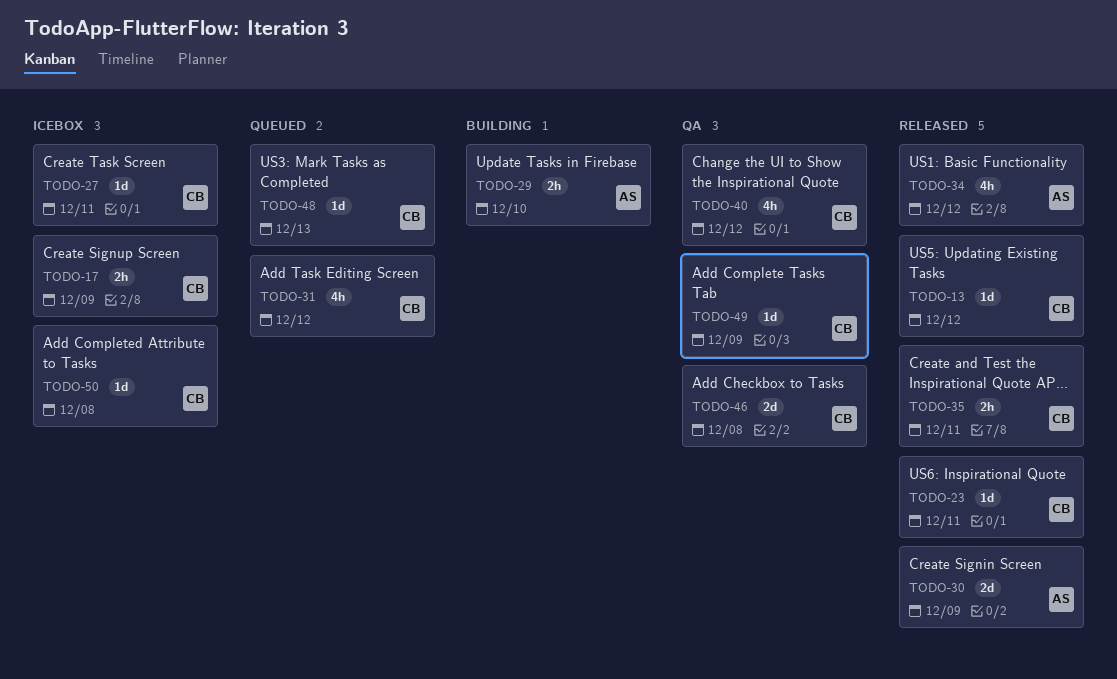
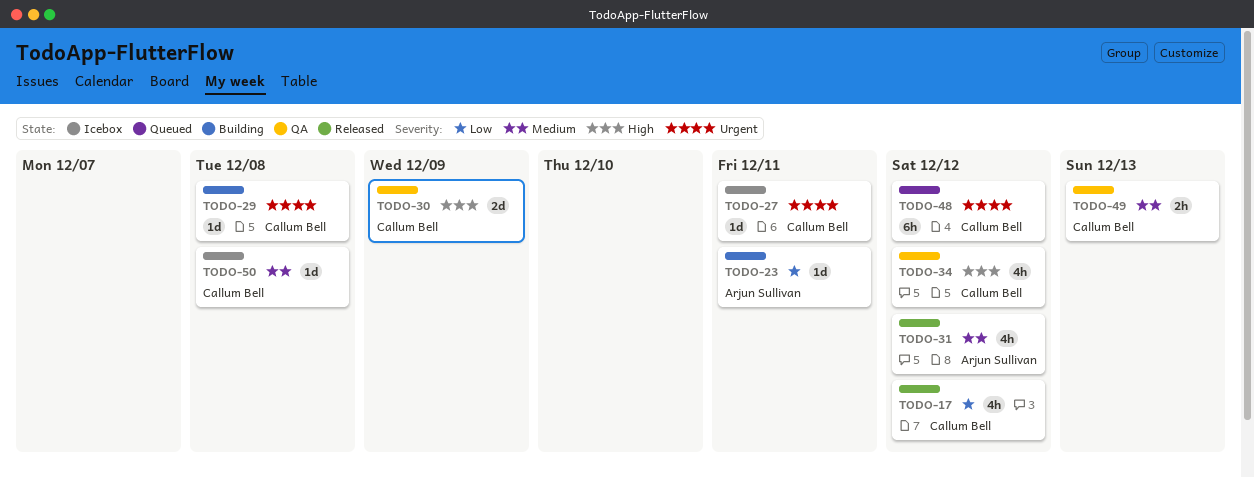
TODO-13: present -> none
TODO-17, status: Icebox -> Released
TODO-17, estimate: 2h -> 4h
TODO-17, due: Dec 9 -> Dec 12
TODO-23, status: Released -> Building
TODO-23, owner: Callum Bell -> Arjun Sullivan
TODO-29, owner: Arjun Sullivan -> Callum Bell
TODO-29, estimate: 2h -> 1d
TODO-29, due: Dec 10 -> Dec 8
TODO-30, status: Released -> QA
TODO-30, owner: Arjun Sullivan -> Callum Bell
TODO-31, status: Queued -> Released
TODO-31, owner: Callum Bell -> Arjun Sullivan
TODO-34, status: Released -> QA
TODO-34, owner: Arjun Sullivan -> Callum Bell
TODO-35: present -> none
TODO-40: present -> none
TODO-46: present -> none
TODO-48, estimate: 1d -> 6h
TODO-48, due: Dec 13 -> Dec 12
TODO-49, estimate: 1d -> 2h
TODO-49, due: Dec 9 -> Dec 13

